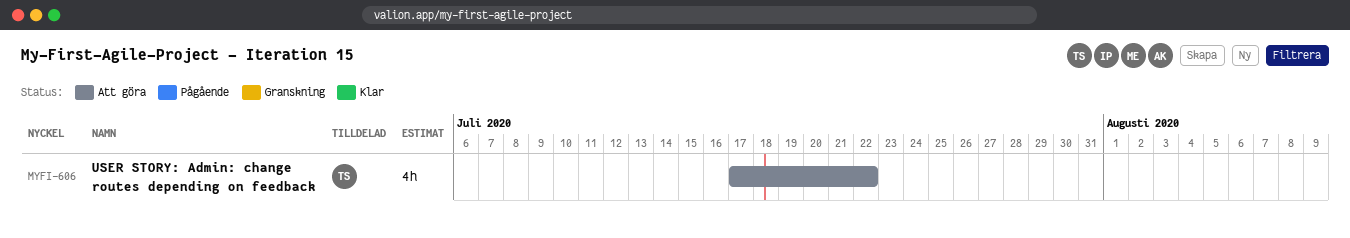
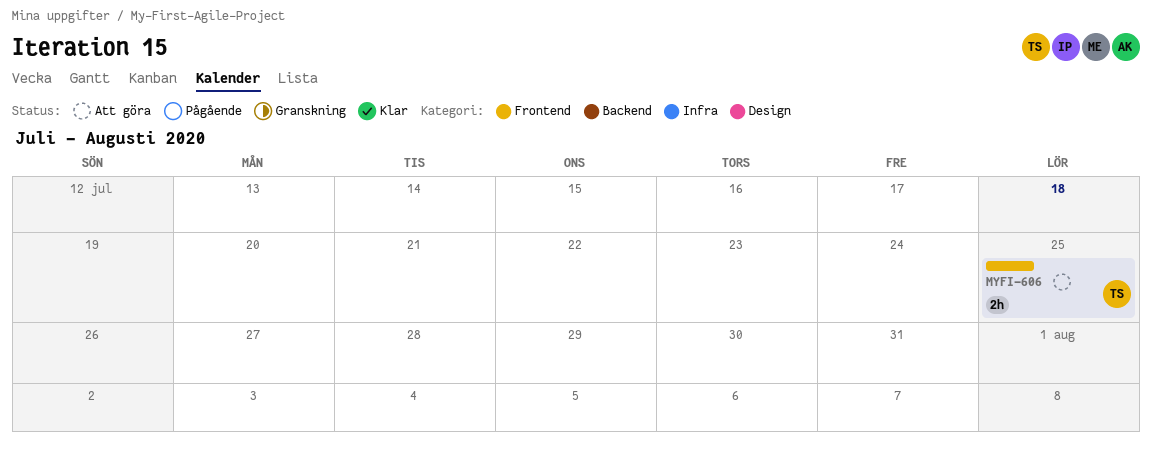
MYFI-606, estimate: 4h -> 2h
MYFI-606, due: Jul 22 -> Jul 25

